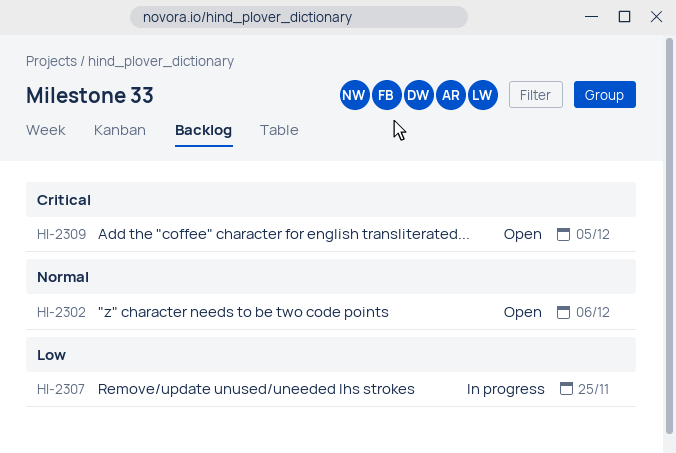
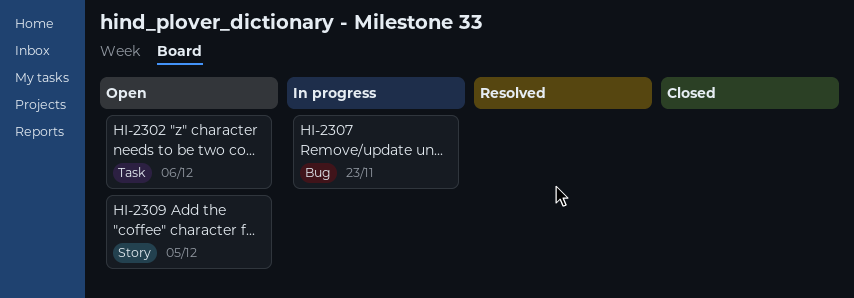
HI-2307, due: Nov 25 -> Nov 23

